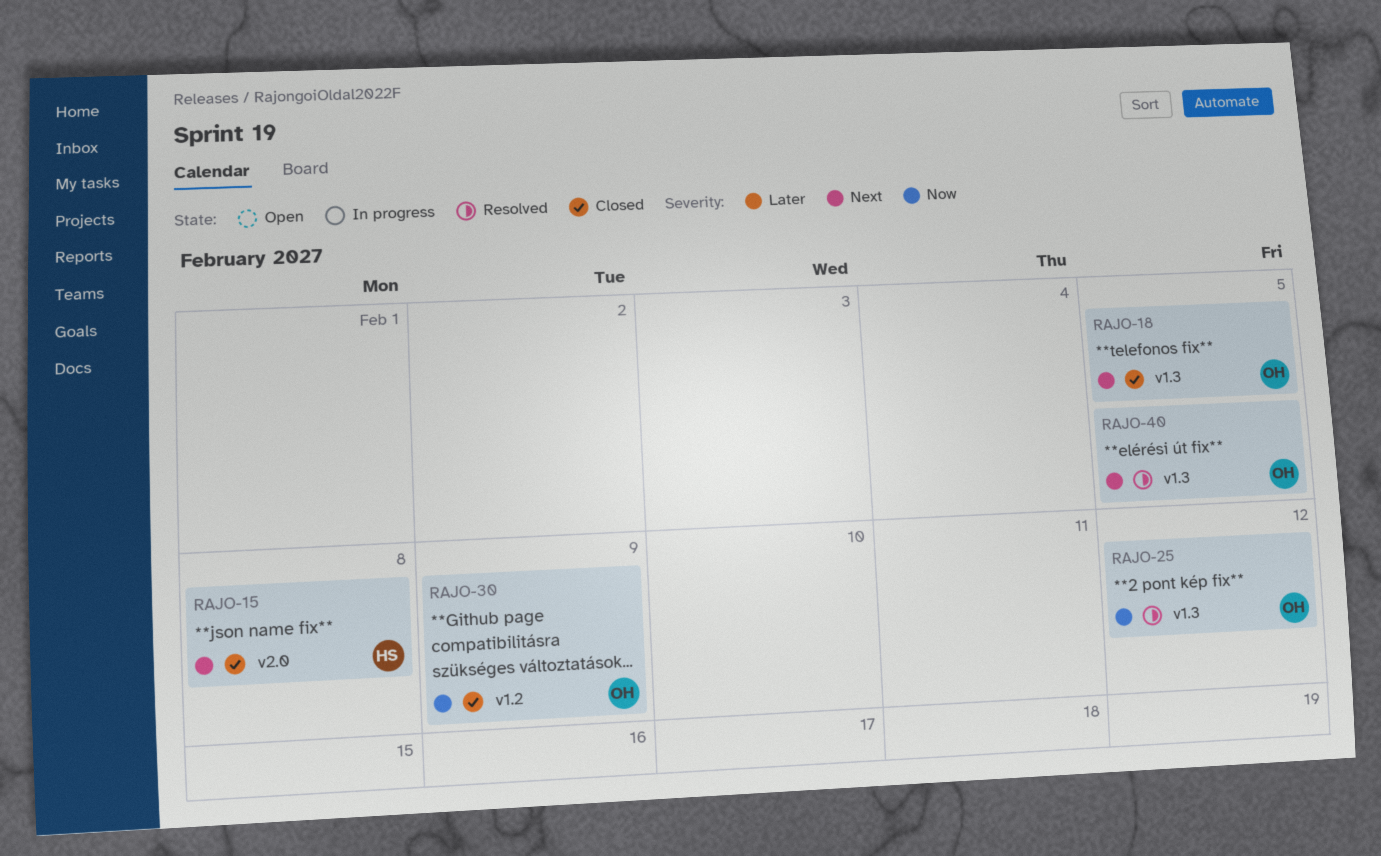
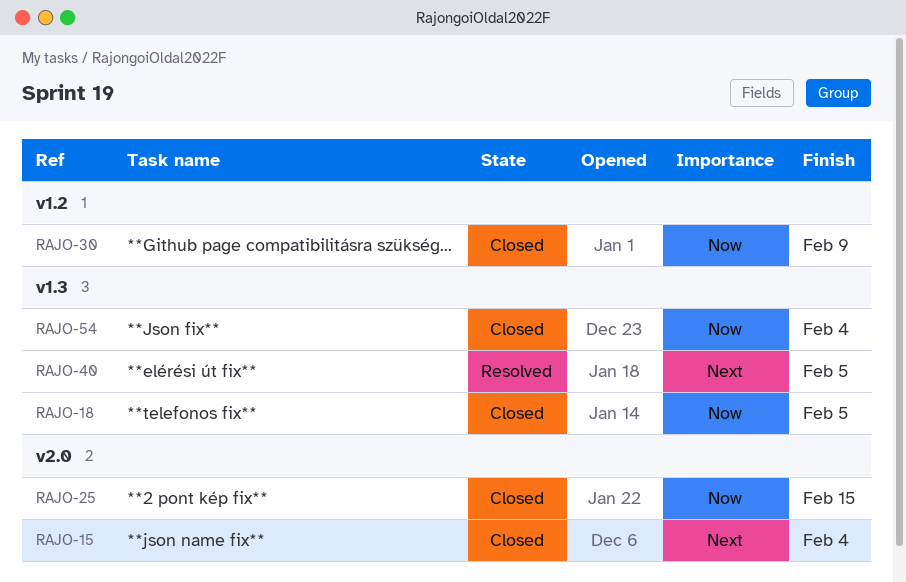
RAJO-15, due: Feb 8 -> Feb 4
RAJO-18, priority: Next -> Now
RAJO-25, status: Resolved -> Closed
RAJO-25, label: v1.3 -> v2.0
RAJO-25, due: Feb 12 -> Feb 15
RAJO-54: none -> present

